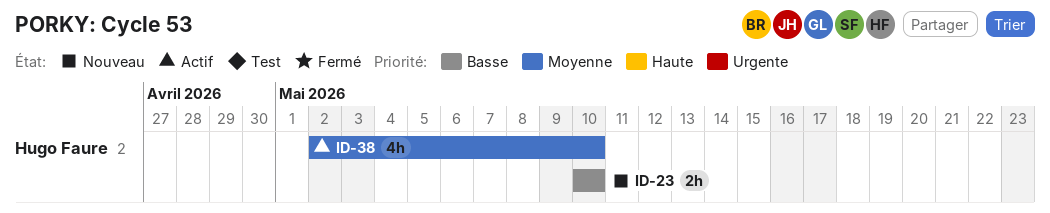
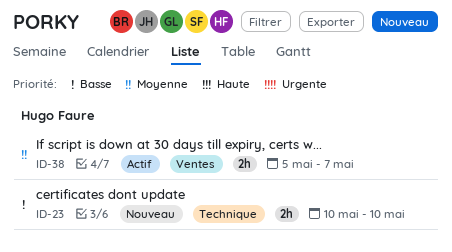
ID-38, estimate: 4h -> 2h
ID-38, start: May 2 -> May 5
ID-38, due: May 10 -> May 7

